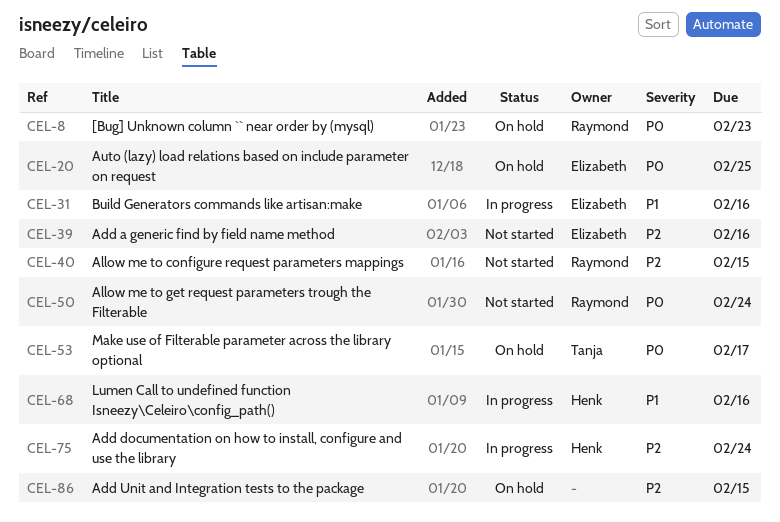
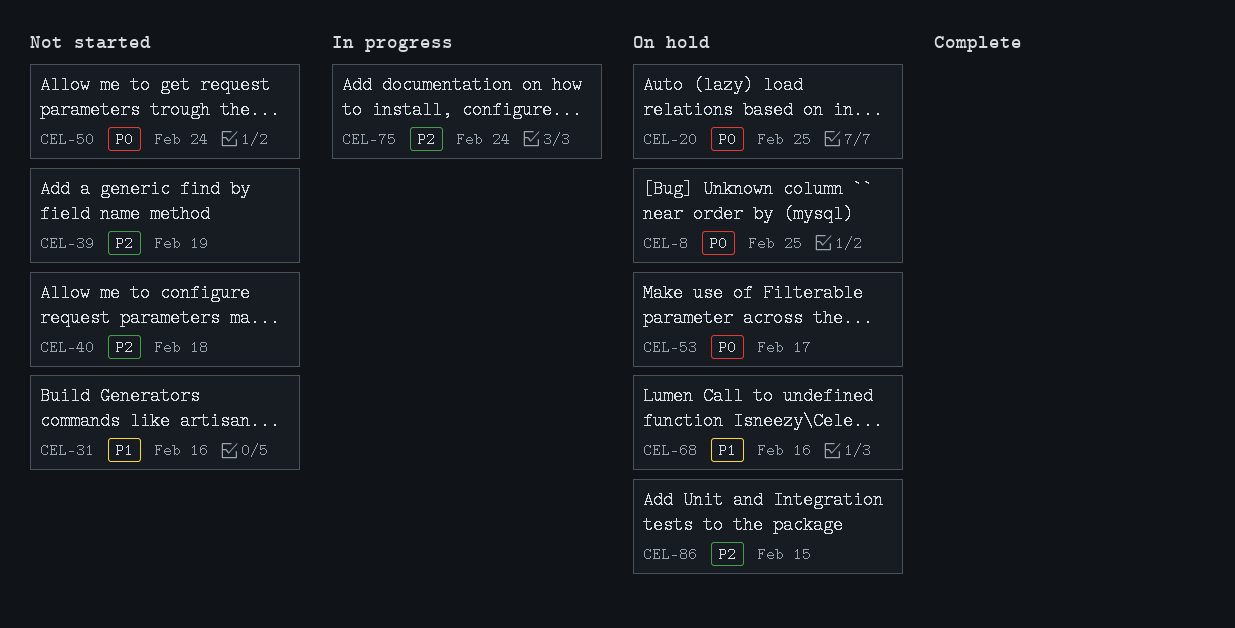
CEL-8, due: Feb 23 -> Feb 25
CEL-31, status: In progress -> Not started
CEL-39, due: Feb 16 -> Feb 19
CEL-40, due: Feb 15 -> Feb 18
CEL-68, status: In progress -> On hold

